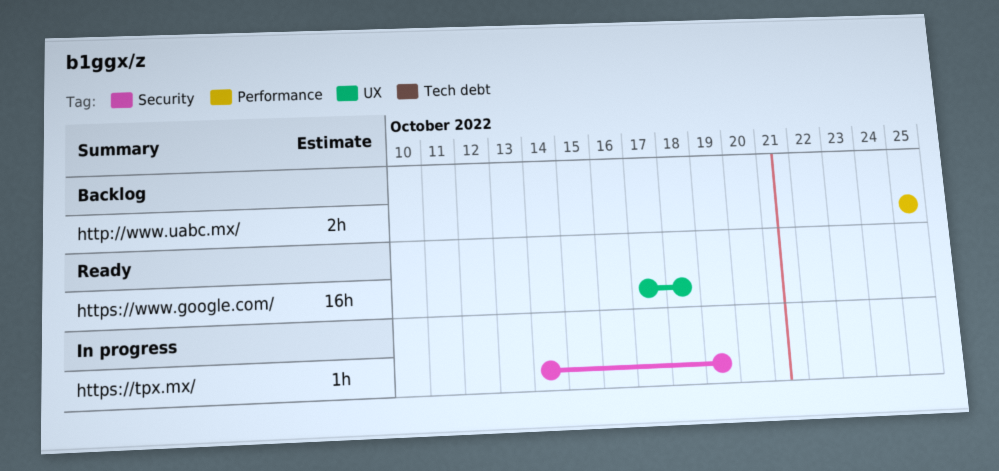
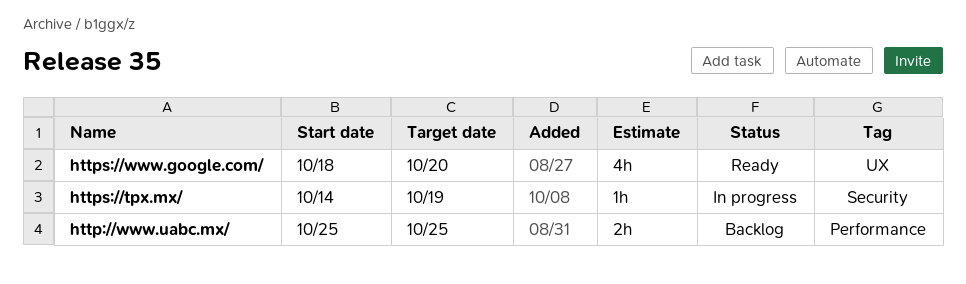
https://www.google.com/, estimate: 16h -> 4h
https://www.google.com/, start: Oct 17 -> Oct 18
https://www.google.com/, due: Oct 18 -> Oct 20

